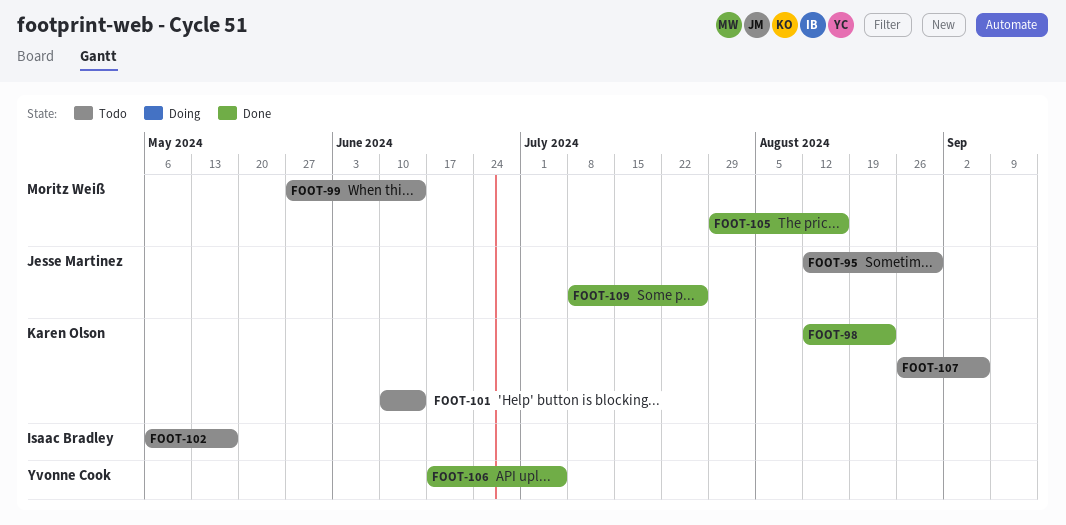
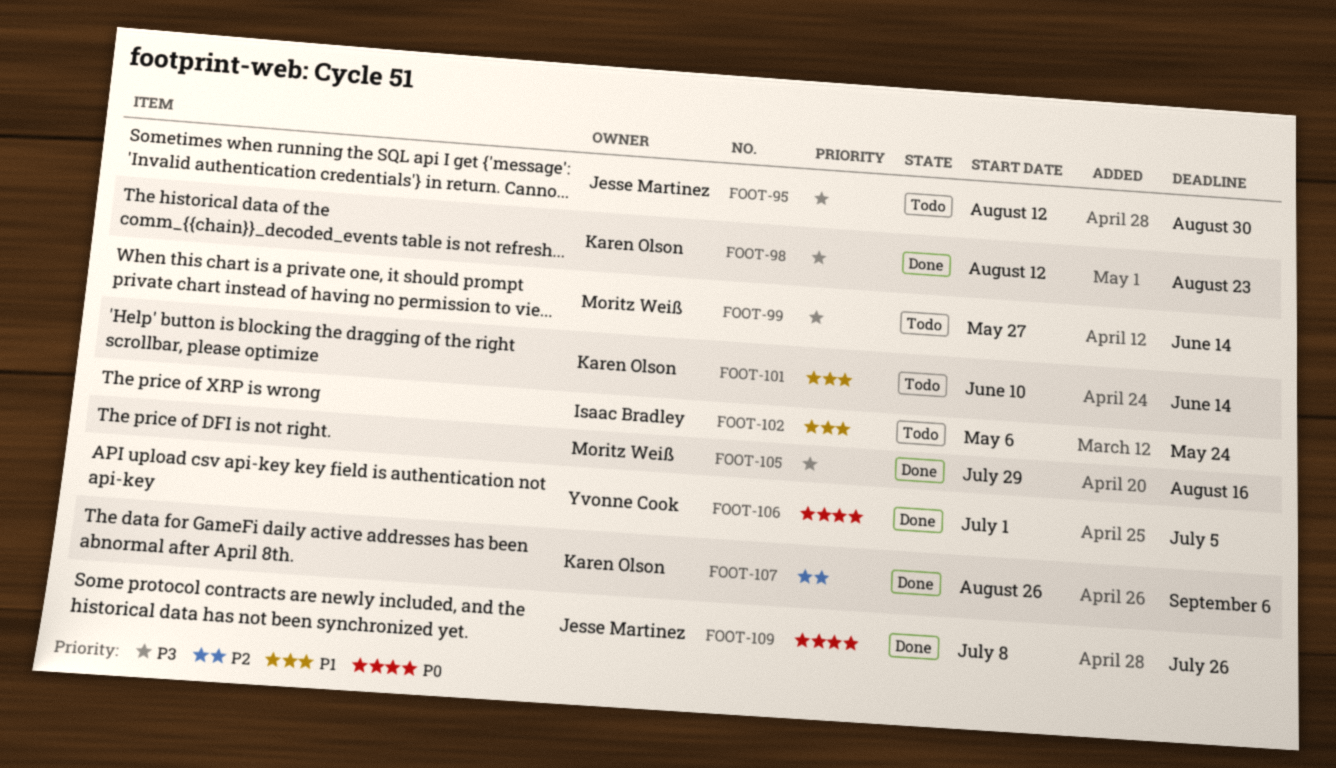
FOOT-102, due: May 17 -> May 24
FOOT-106, start: Jun 17 -> Jul 1
FOOT-107, status: Todo -> Done

